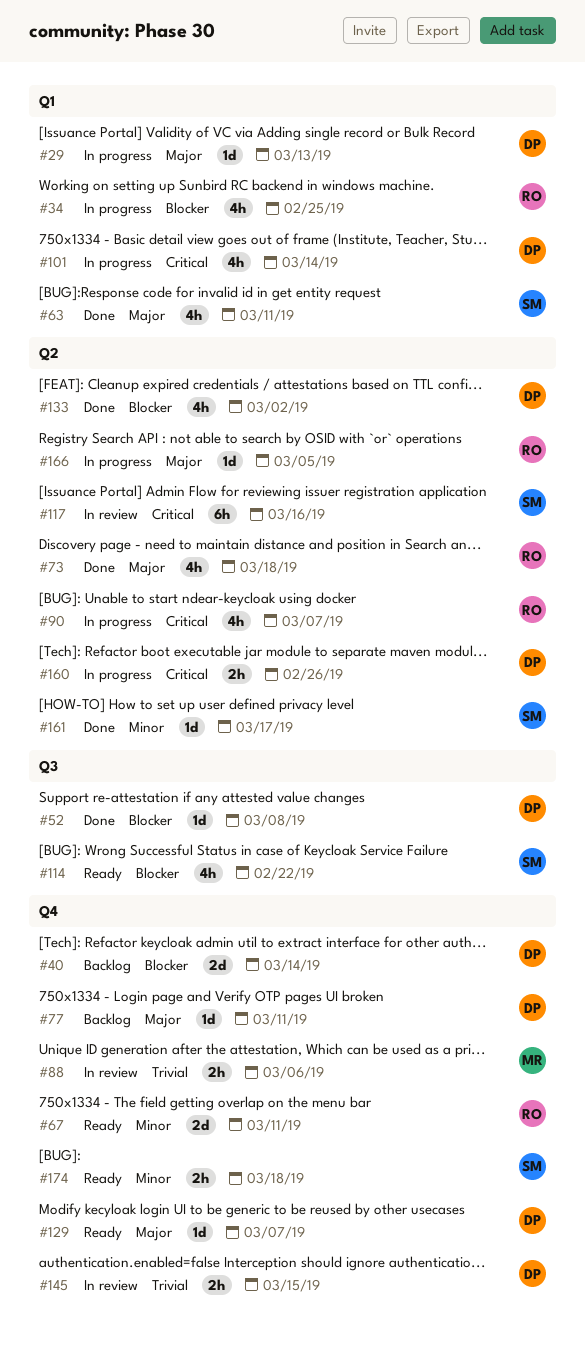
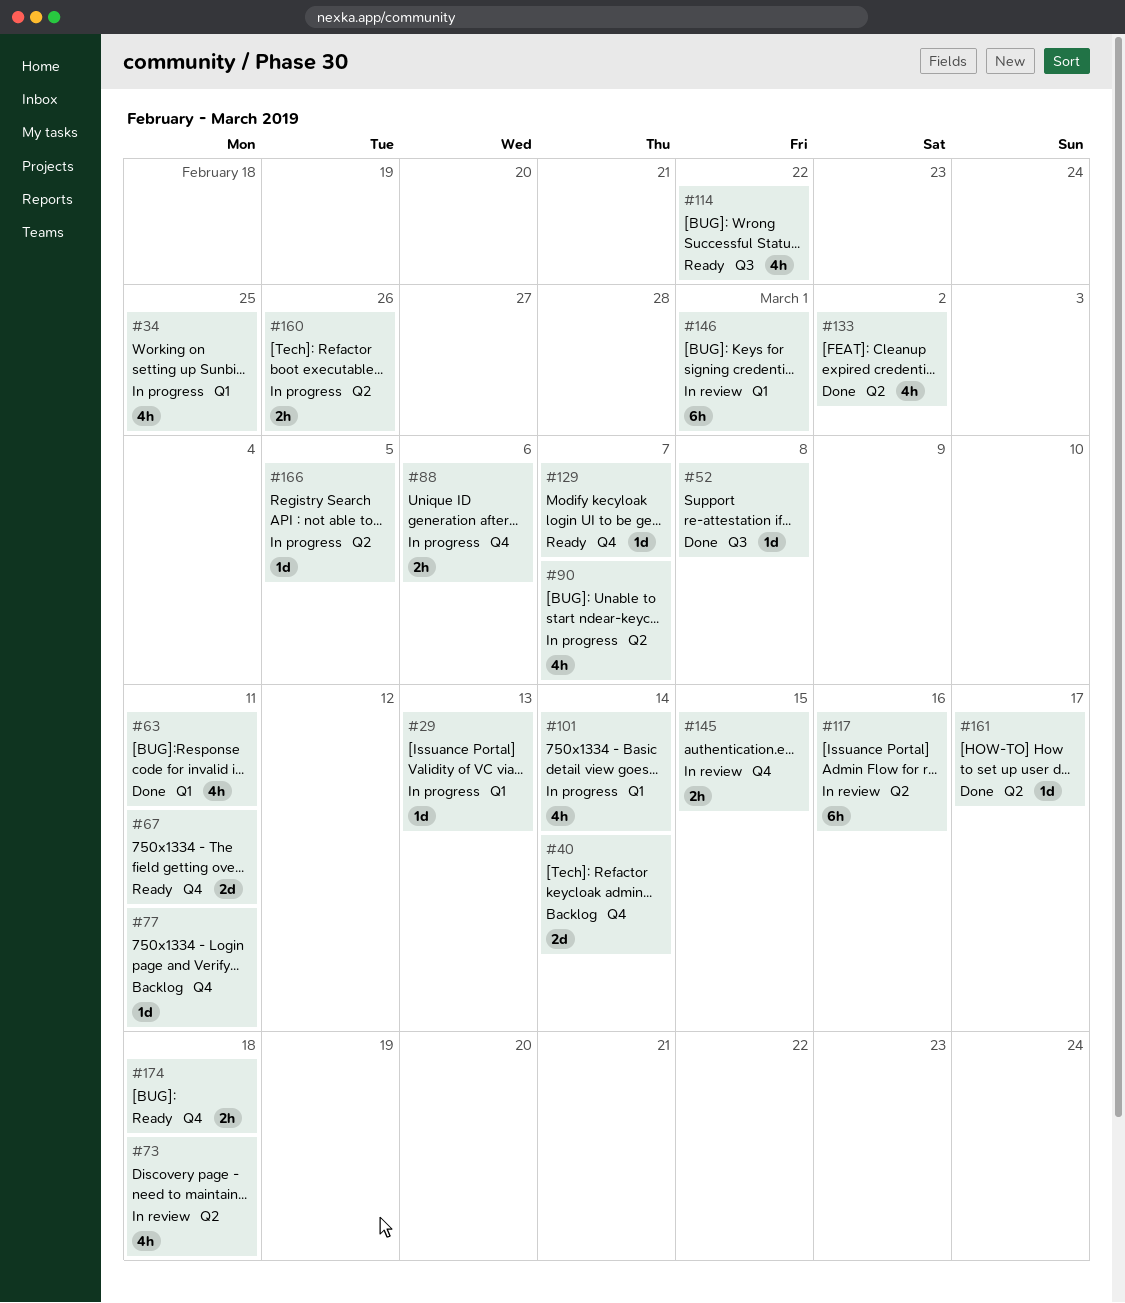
#73, status: Done -> In review
#88, status: In review -> In progress
#146: none -> present

